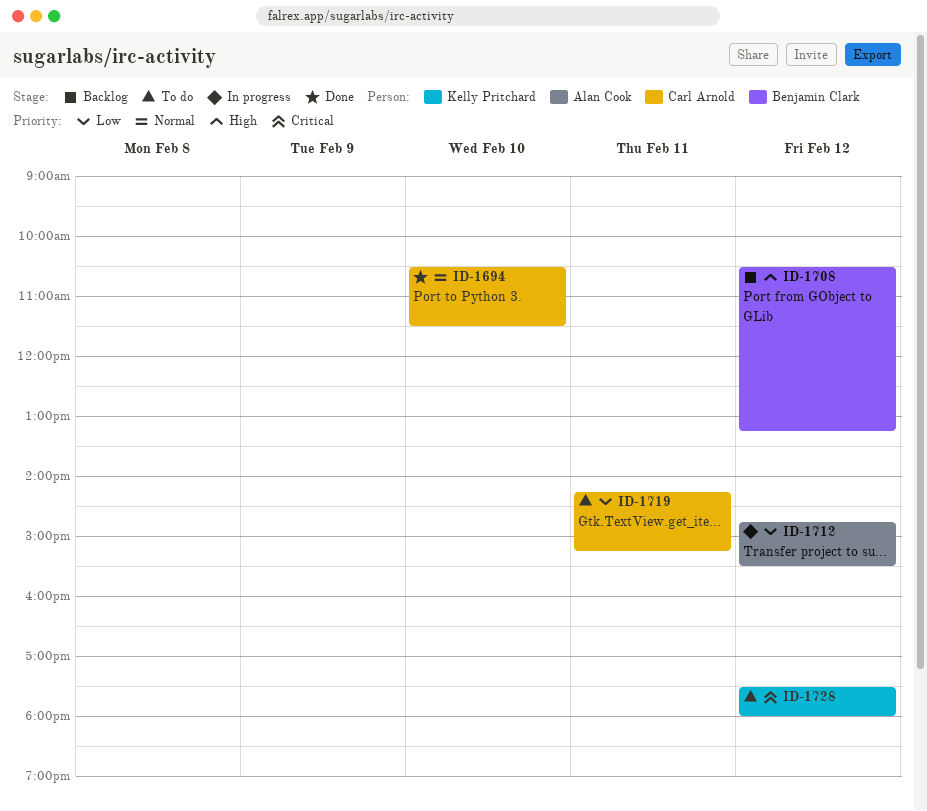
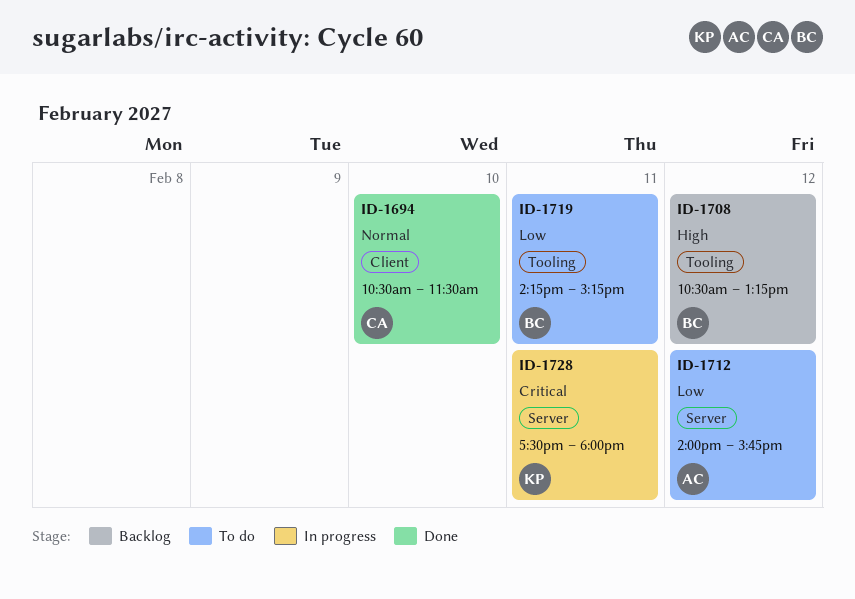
ID-1712, status: In progress -> To do
ID-1712, begins: 14:45 -> 14:00
ID-1712, ends: 15:30 -> 15:45
ID-1719, owner: Carl Arnold -> Benjamin Clark
ID-1728, status: To do -> In progress
ID-1728, day: Feb 12 -> Feb 11

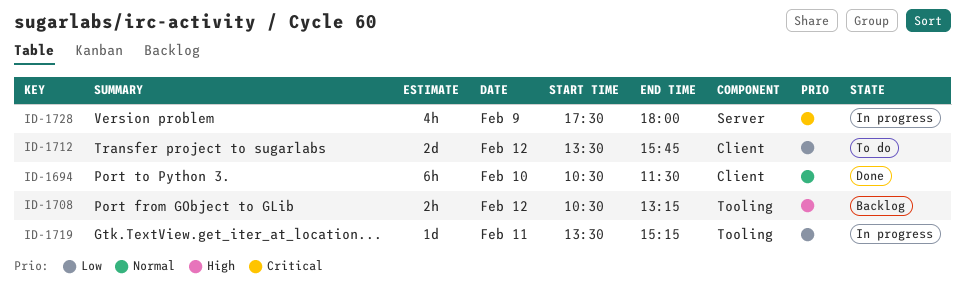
ID-1712, label: Server -> Client
ID-1712, begins: 14:00 -> 13:30
ID-1719, status: To do -> In progress
ID-1719, begins: 14:15 -> 13:30
ID-1728, day: Feb 11 -> Feb 9

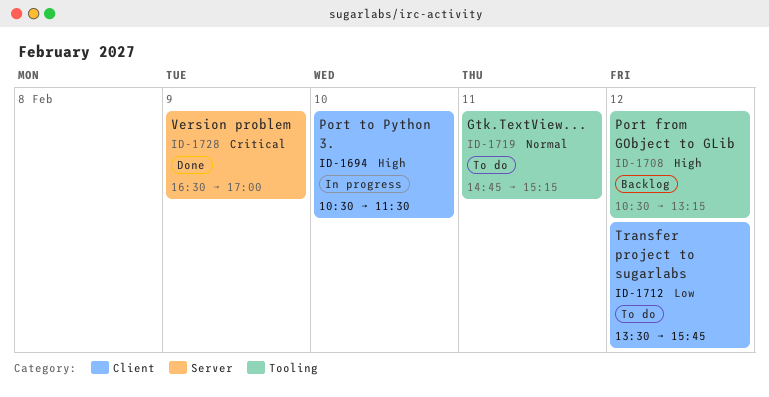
ID-1694, status: Done -> In progress
ID-1694, priority: Normal -> High
ID-1719, status: In progress -> To do
ID-1719, priority: Low -> Normal
ID-1719, begins: 13:30 -> 14:45
ID-1728, status: In progress -> Done
ID-1728, begins: 17:30 -> 16:30
ID-1728, ends: 18:00 -> 17:00

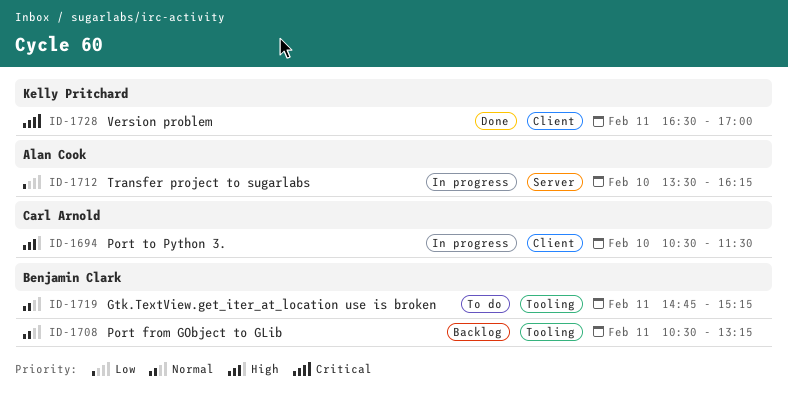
ID-1708, priority: High -> Normal
ID-1708, day: Feb 12 -> Feb 11
ID-1712, status: To do -> In progress
ID-1712, label: Client -> Server
ID-1712, day: Feb 12 -> Feb 10
ID-1712, ends: 15:45 -> 16:15
ID-1728, label: Server -> Client
ID-1728, day: Feb 9 -> Feb 11

